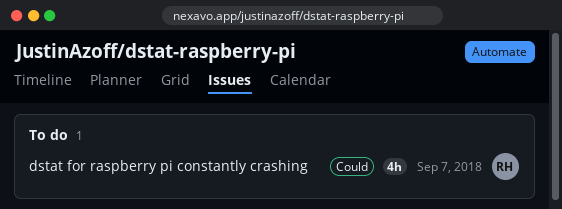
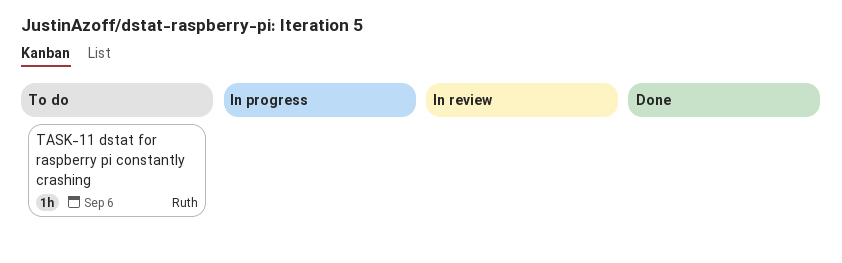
dstat for raspberry pi constantly crashing, estimate: 4h -> 1h
dstat for raspberry pi constantly crashing, due: Sep 7 -> Sep 6

